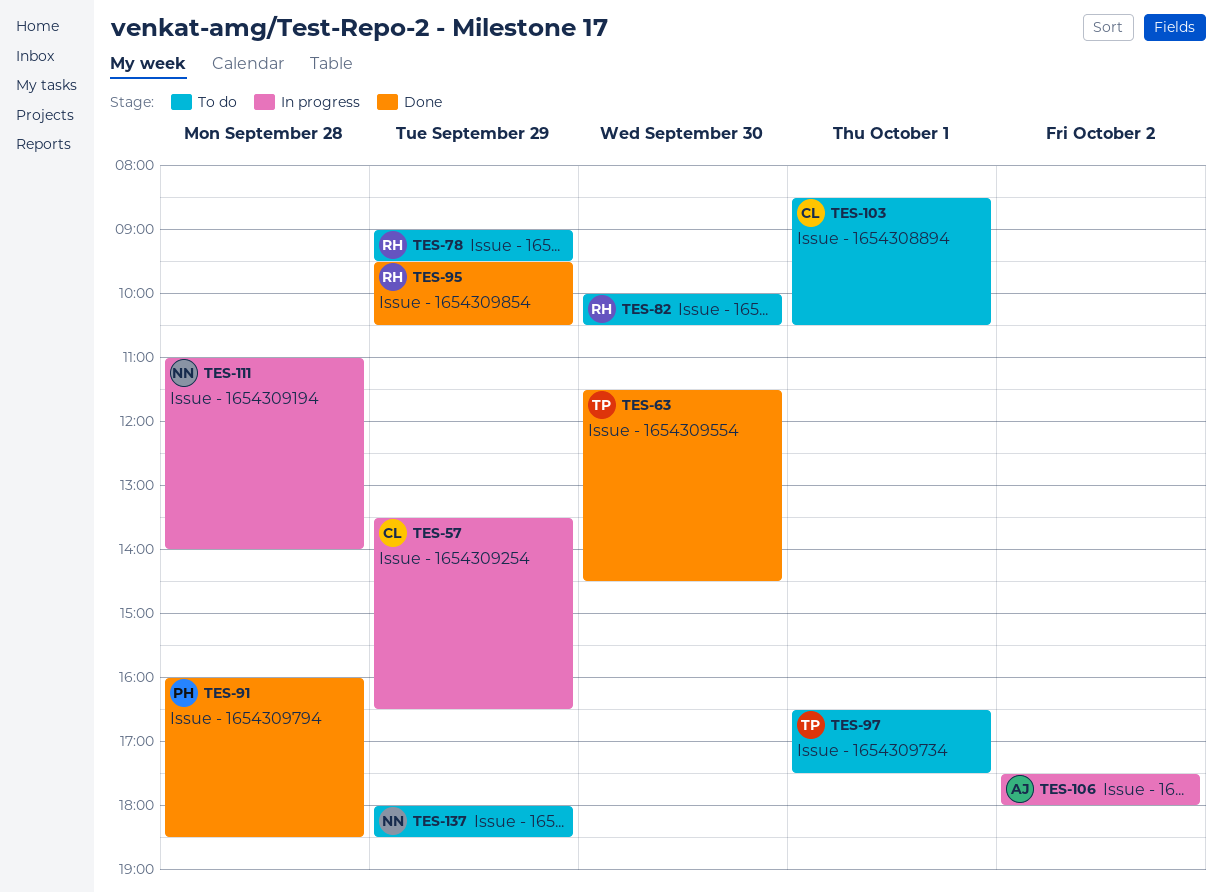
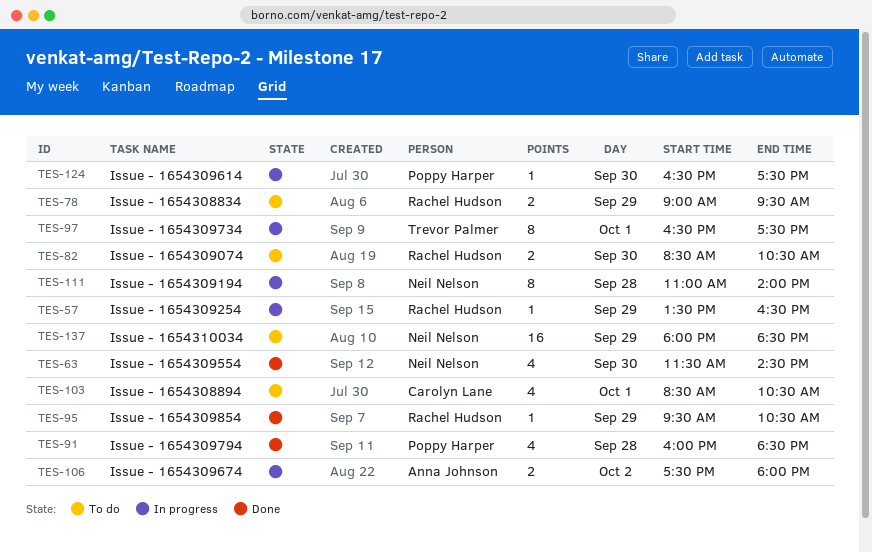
TES-57, owner: Carolyn Lane -> Rachel Hudson
TES-63, owner: Trevor Palmer -> Neil Nelson
TES-82, begins: 10:00 -> 08:30
TES-97, status: To do -> In progress
TES-124: none -> present

